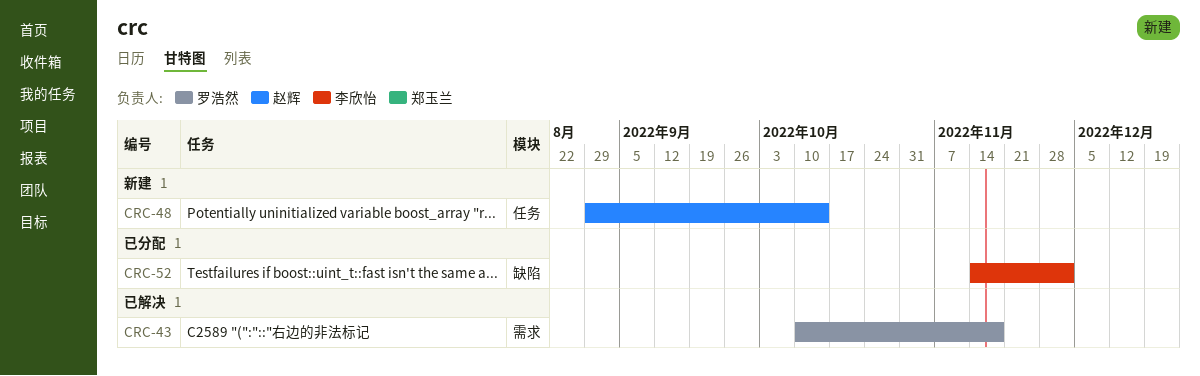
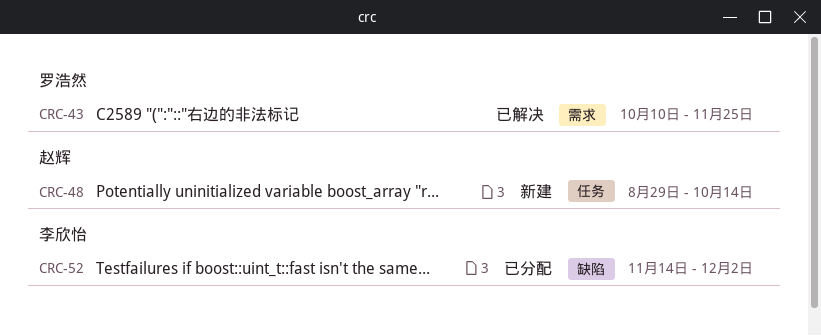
CRC-43, due: Nov 18 -> Nov 25

